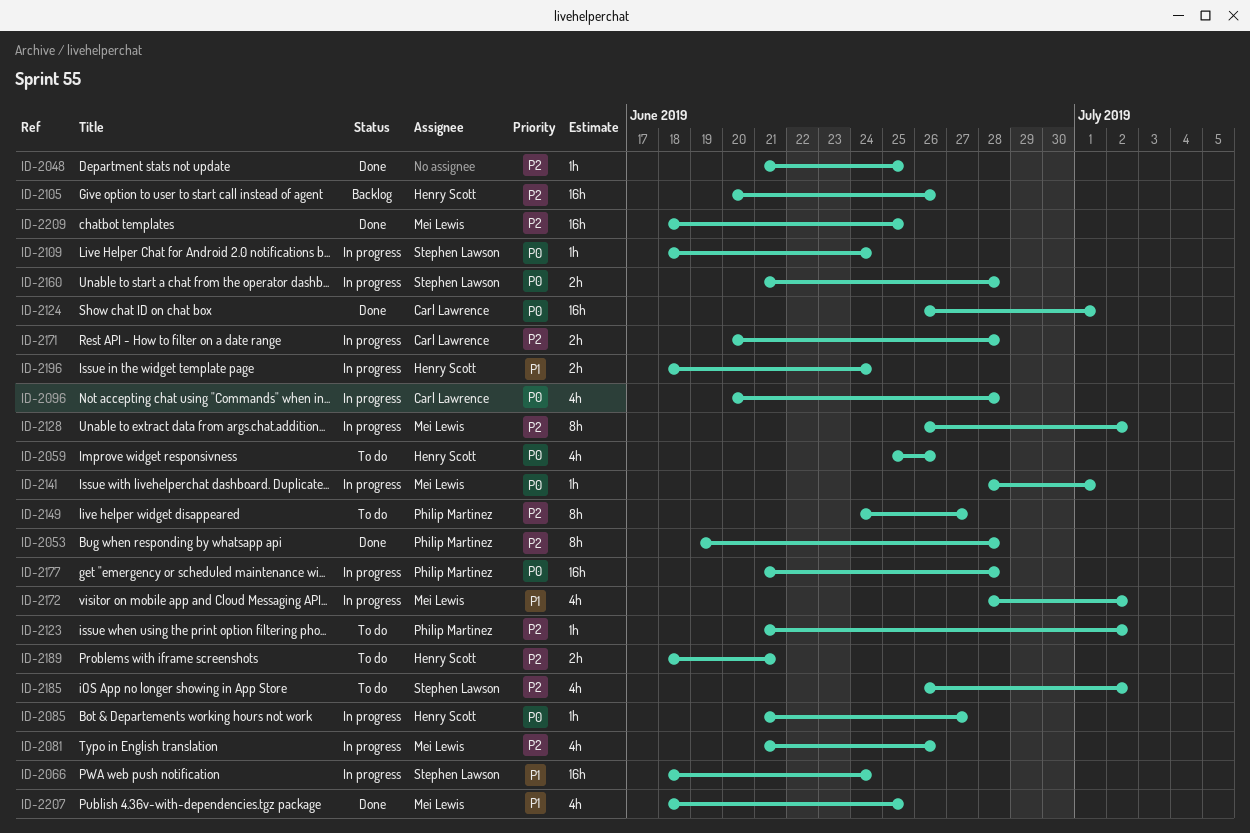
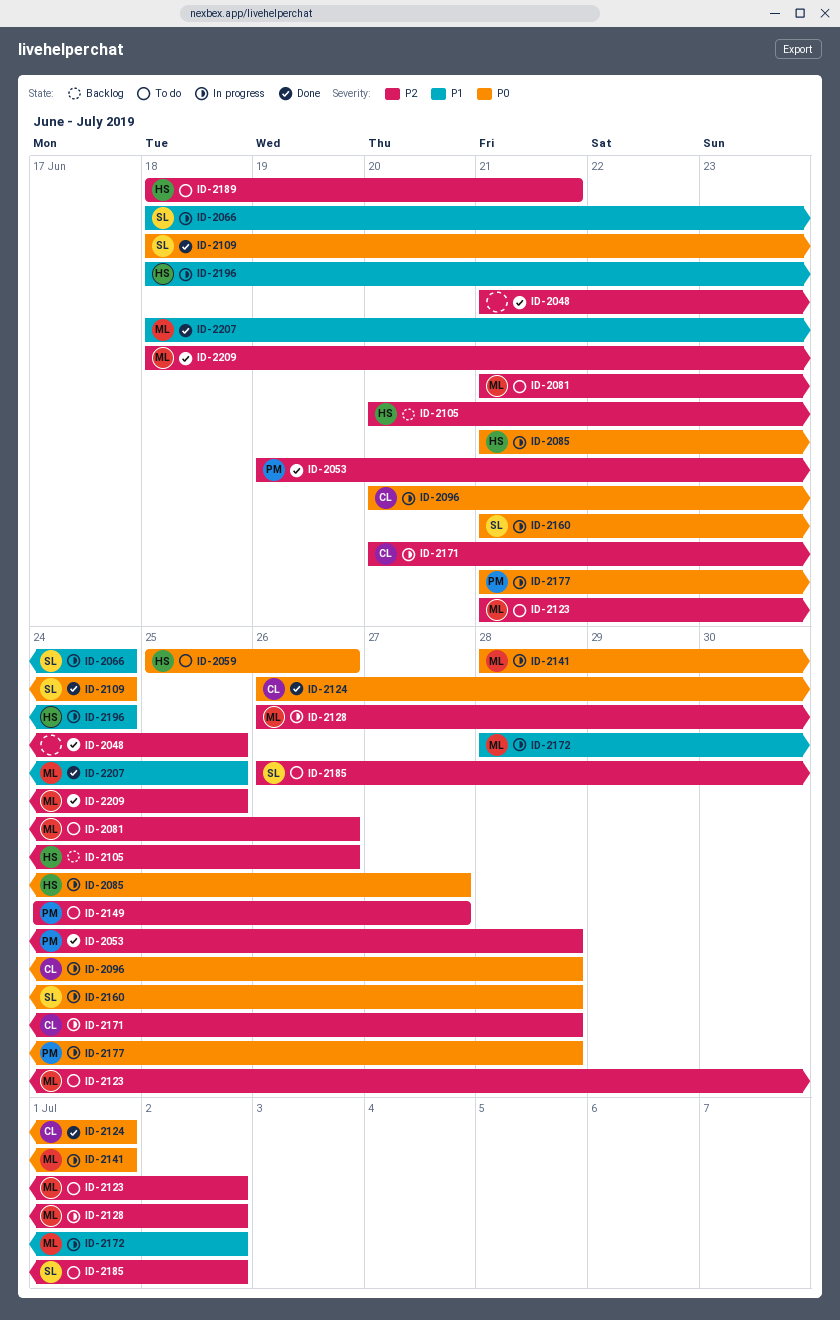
ID-2081, status: In progress -> To do
ID-2109, status: In progress -> Done
ID-2123, owner: Philip Martinez -> Mei Lewis

